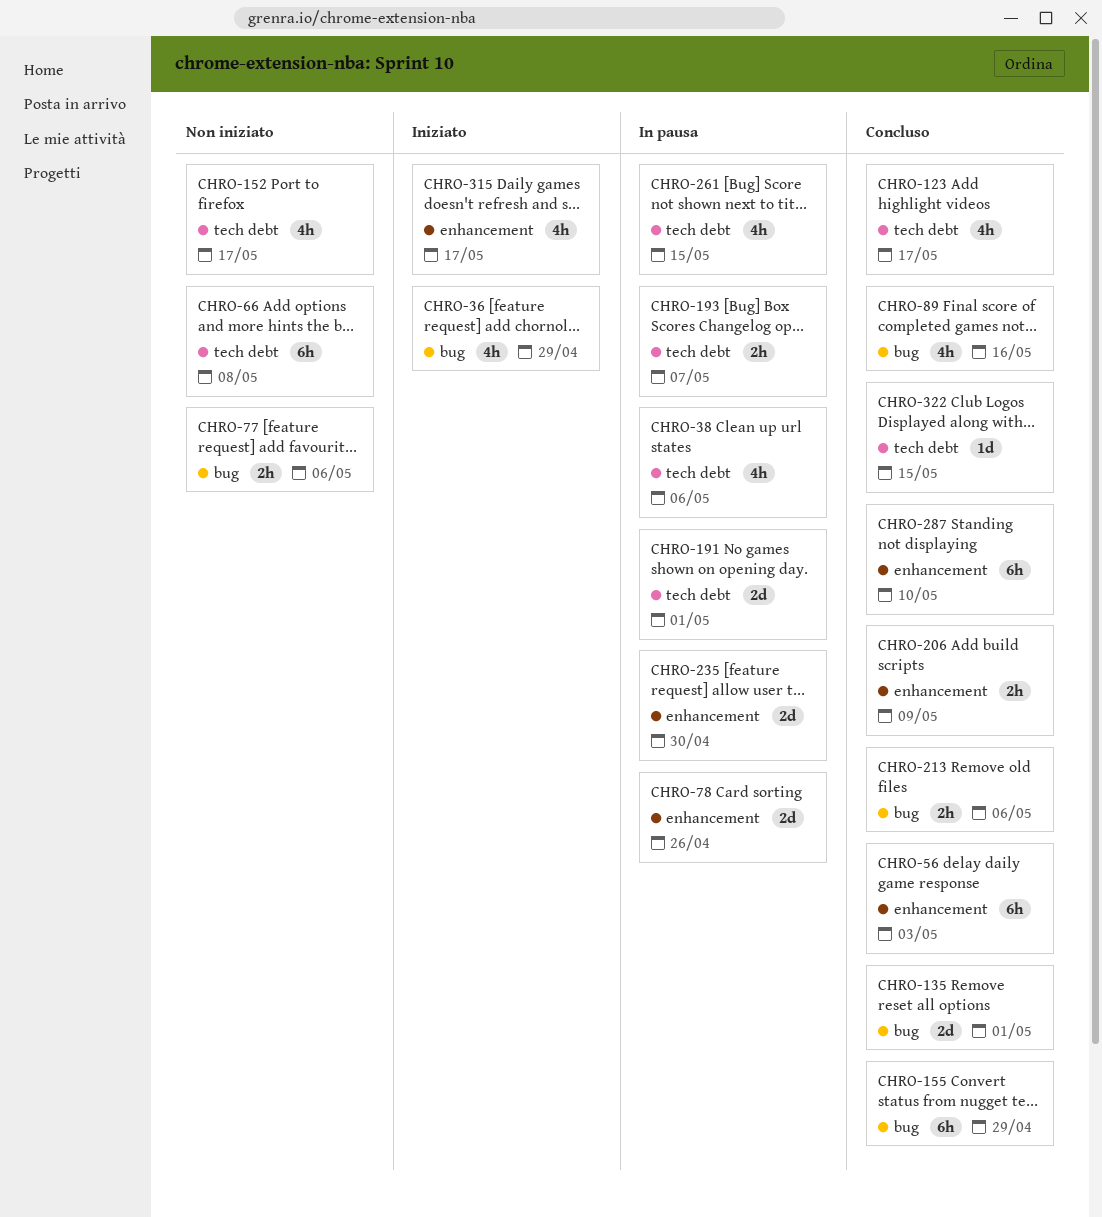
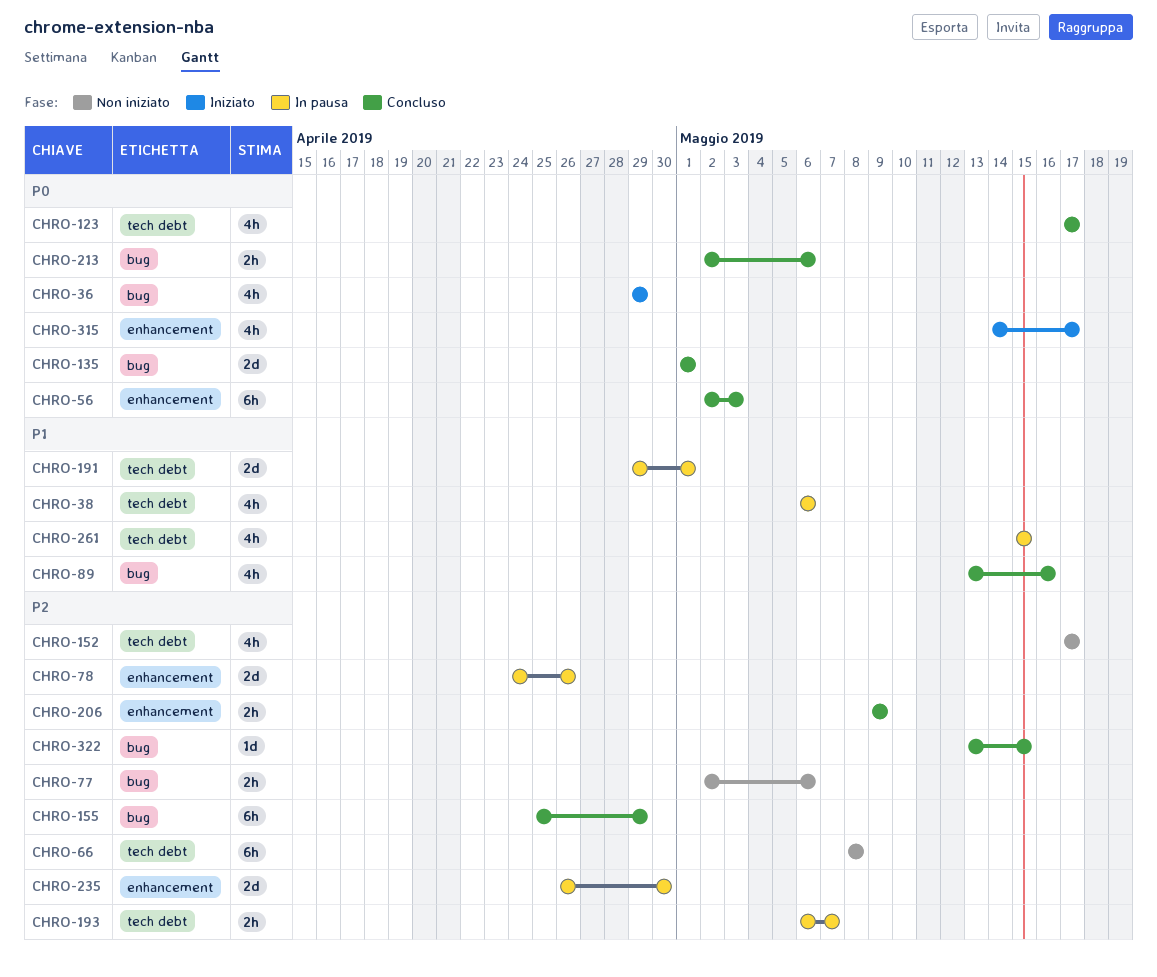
CHRO-287: present -> none
CHRO-322, label: tech debt -> bug

